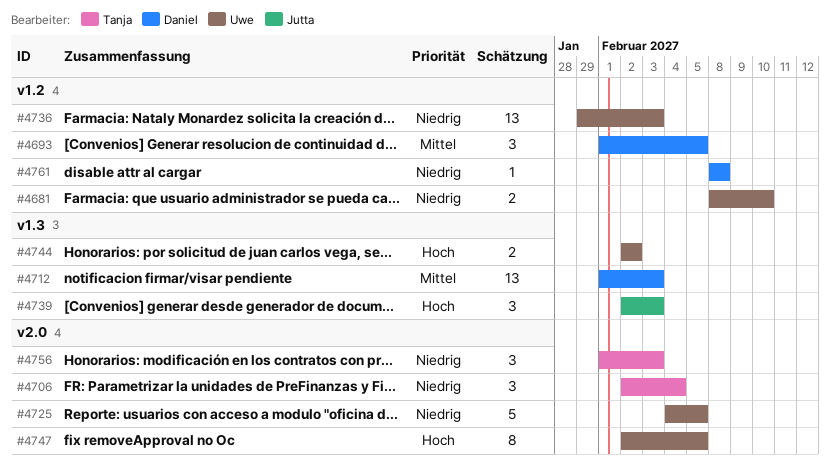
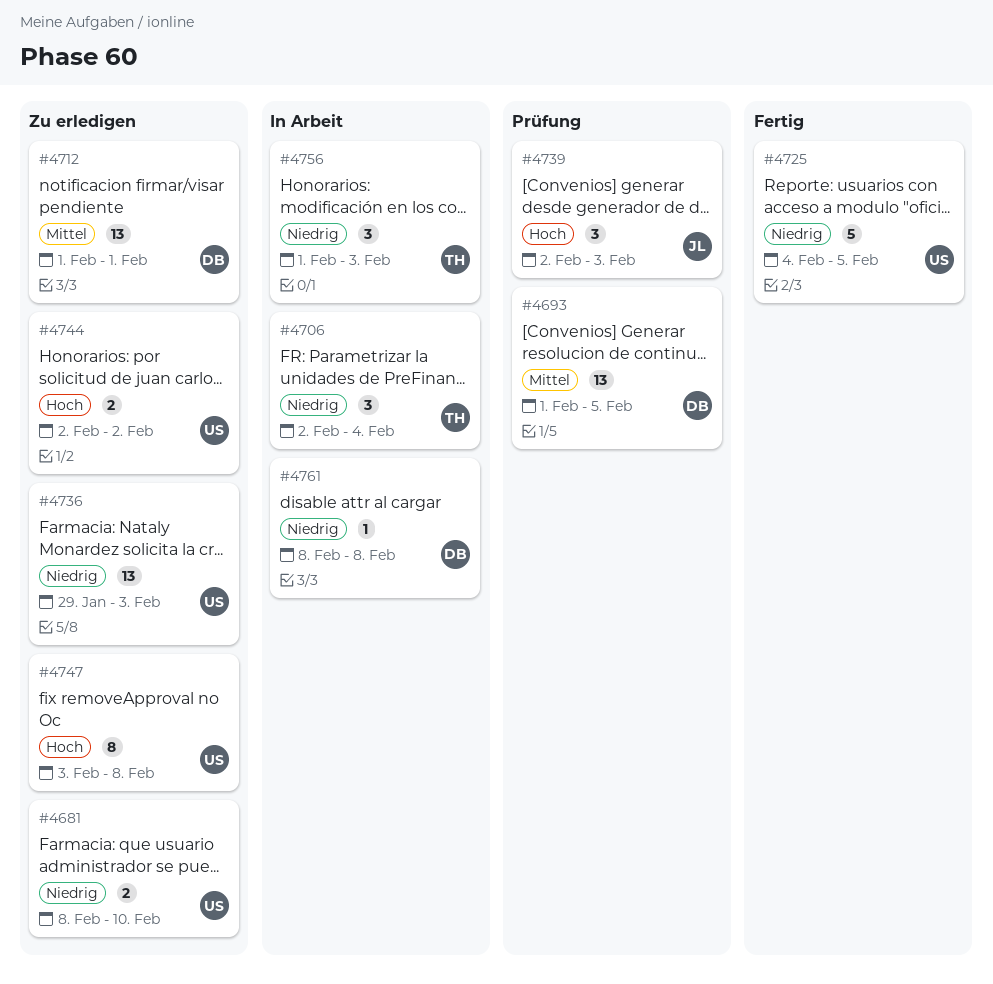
#4693, estimate: 3 -> 13
#4712, due: Feb 3 -> Feb 1
#4747, start: Feb 2 -> Feb 3
#4747, due: Feb 5 -> Feb 8

